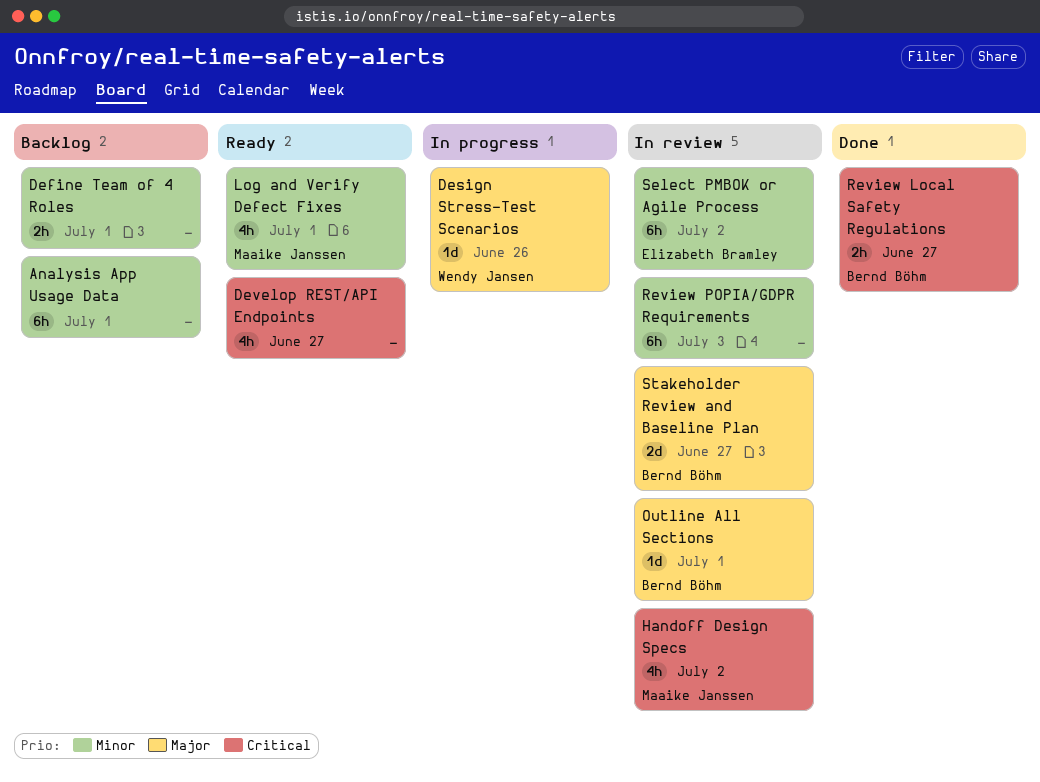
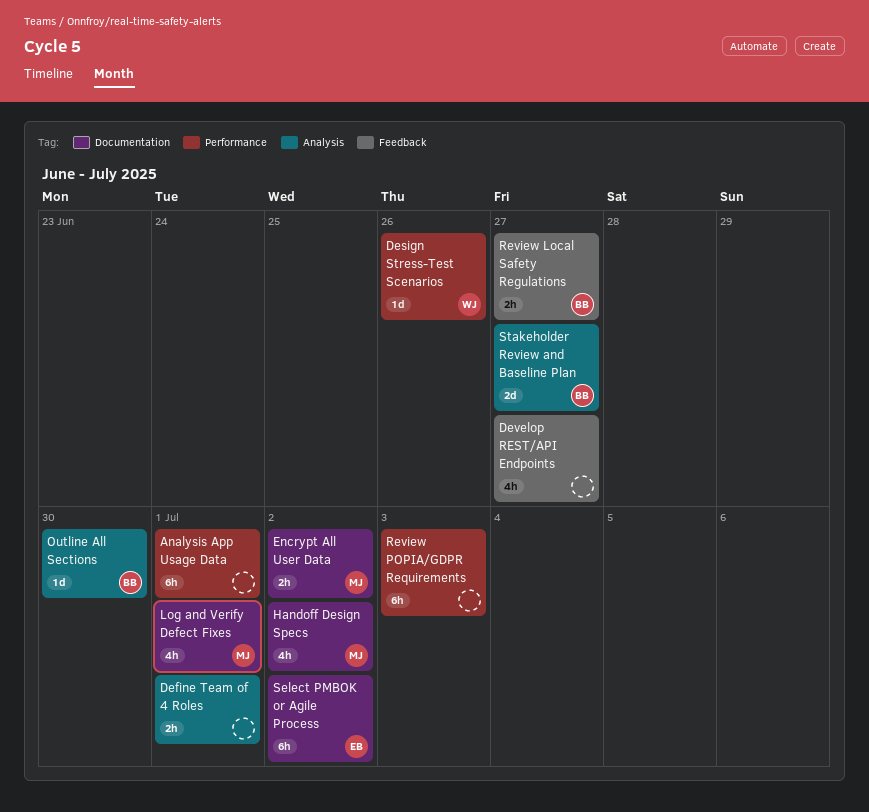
Encrypt All User Data: none -> present
Outline All Sections, due: Jul 1 -> Jun 30

